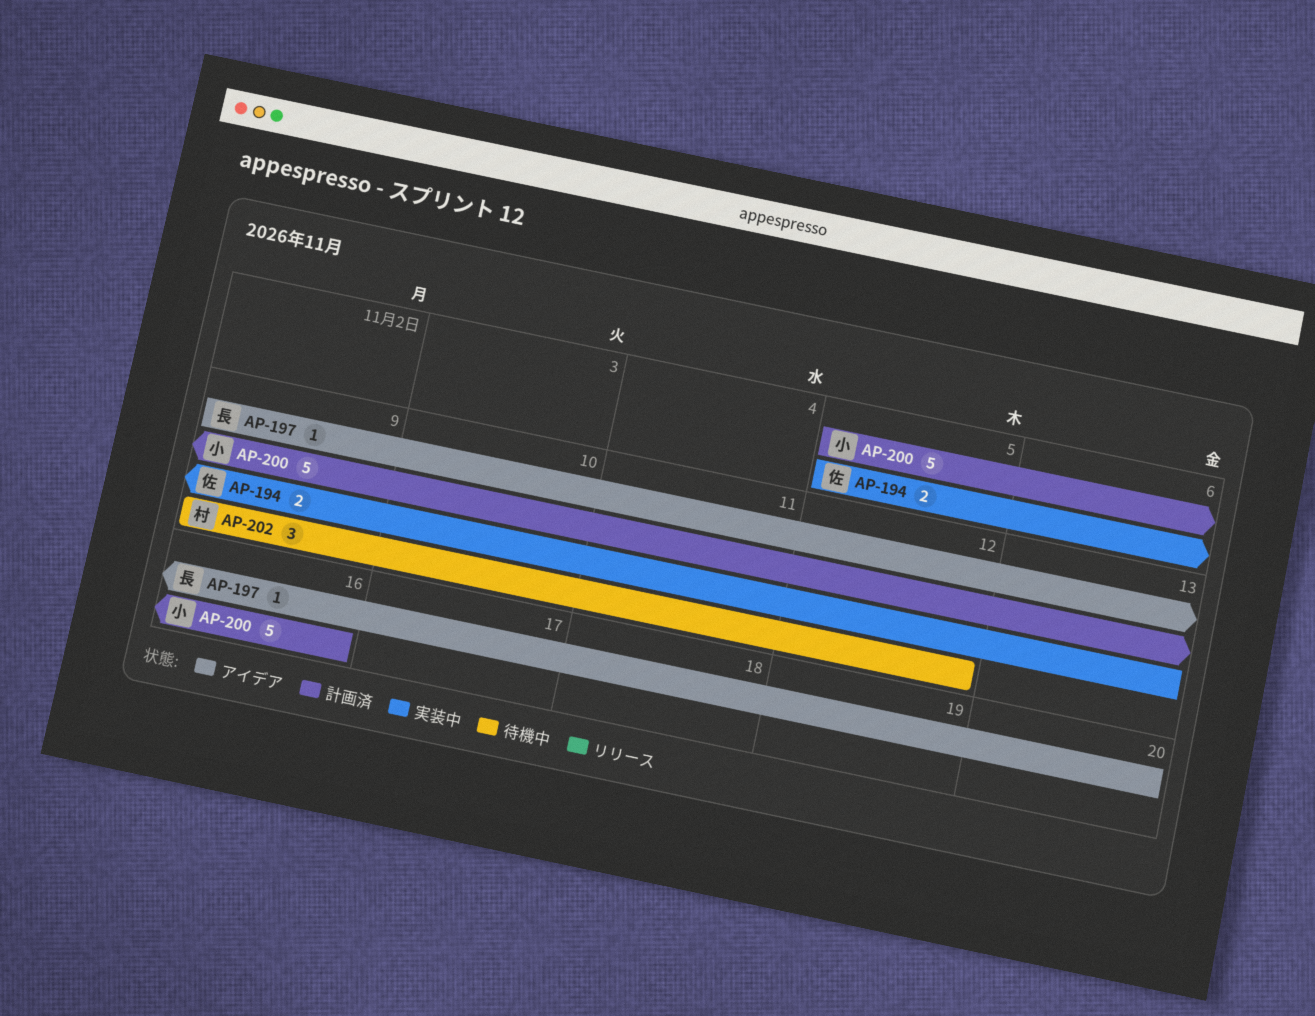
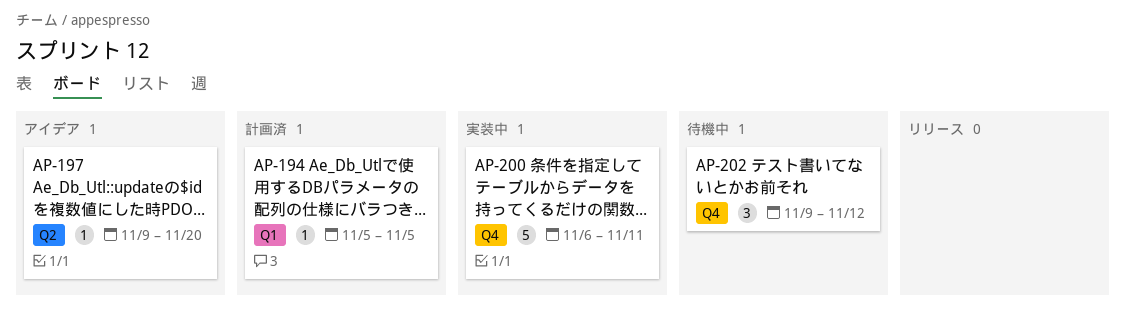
AP-194, status: 実装中 -> 計画済
AP-194, estimate: 2 -> 1
AP-194, due: Nov 13 -> Nov 5
AP-200, status: 計画済 -> 実装中
AP-200, start: Nov 5 -> Nov 6
AP-200, due: Nov 16 -> Nov 11

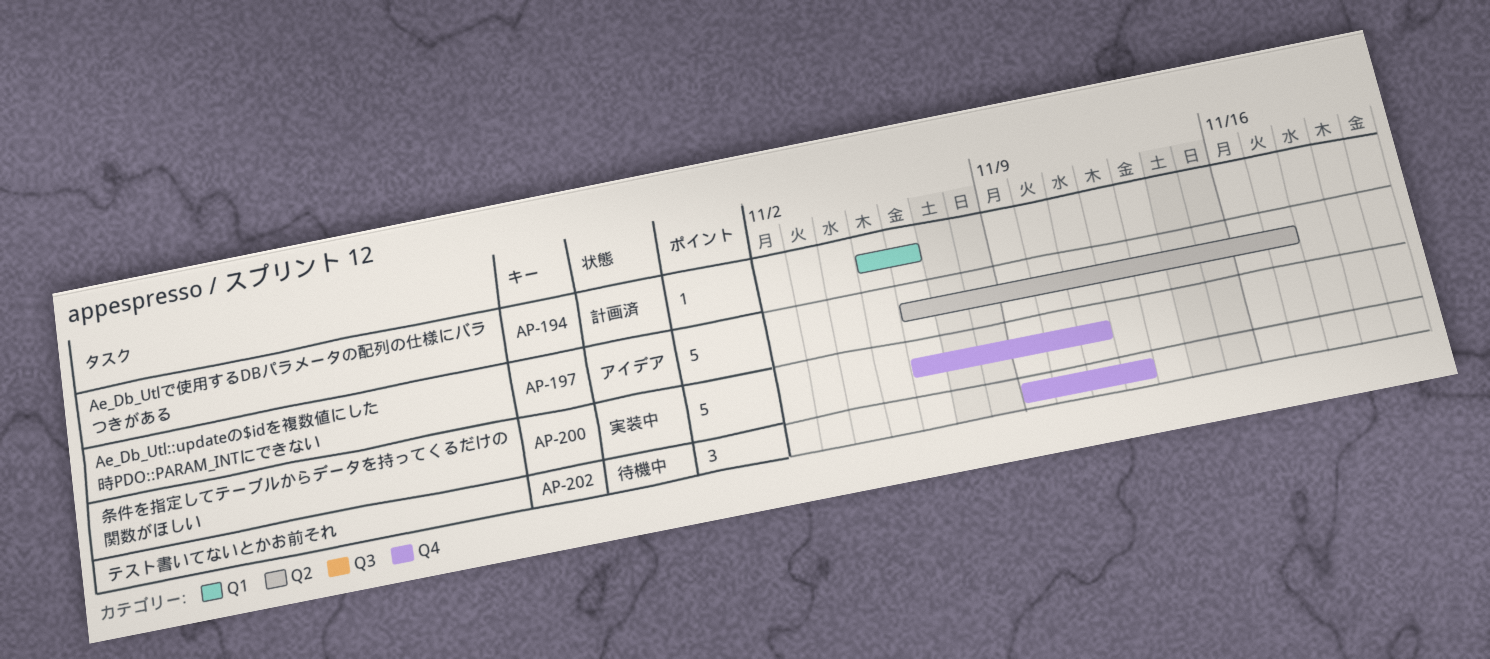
AP-194, due: Nov 5 -> Nov 6
AP-197, estimate: 1 -> 5
AP-197, start: Nov 9 -> Nov 6
AP-197, due: Nov 20 -> Nov 17

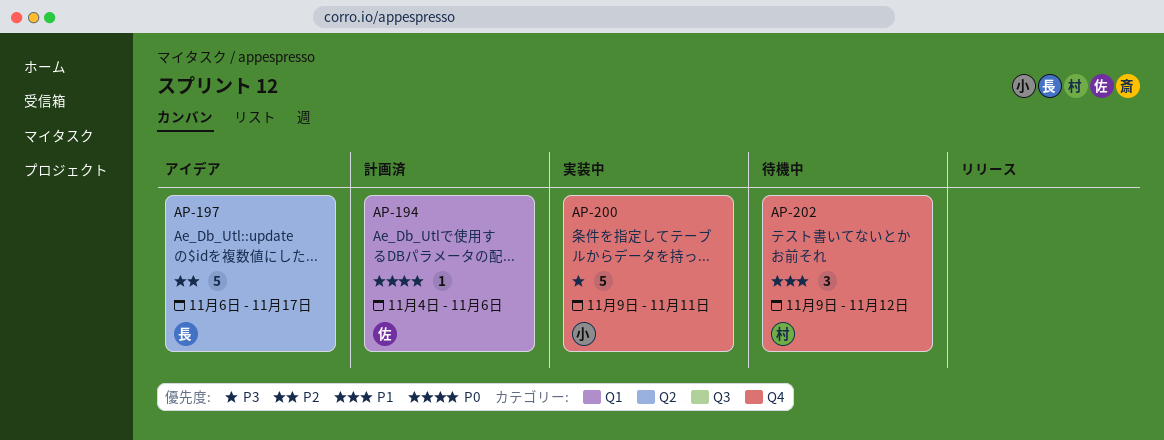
AP-194, start: Nov 5 -> Nov 4
AP-200, start: Nov 6 -> Nov 9

